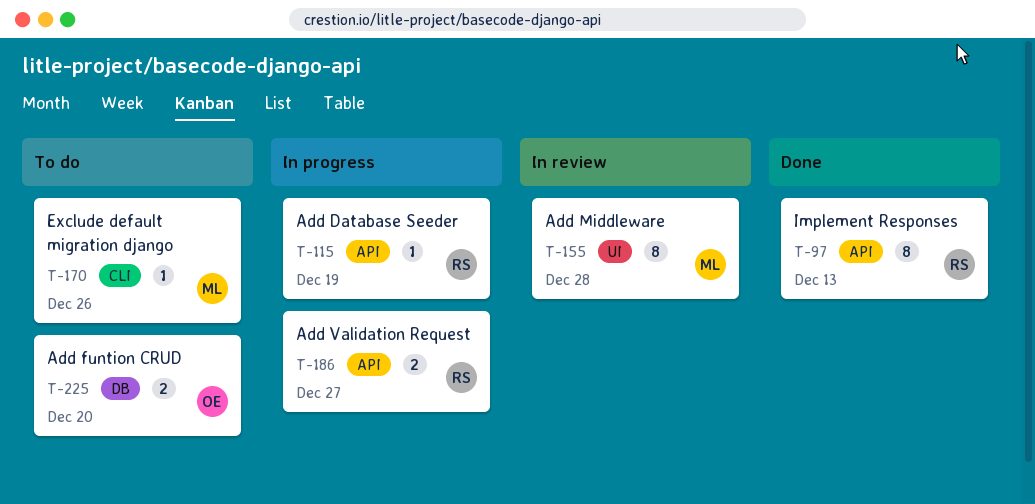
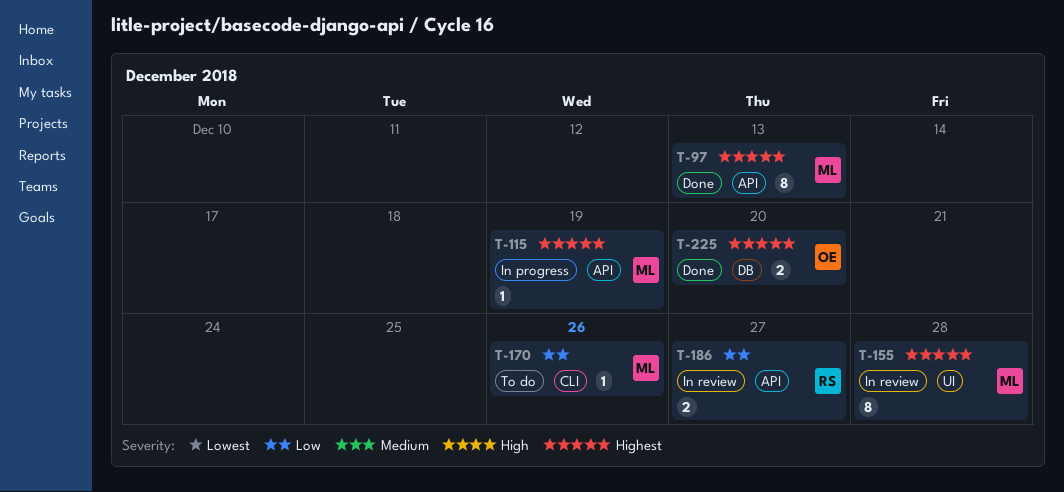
T-97, owner: RS -> ML
T-115, owner: RS -> ML
T-186, status: In progress -> In review
T-225, status: To do -> Done

